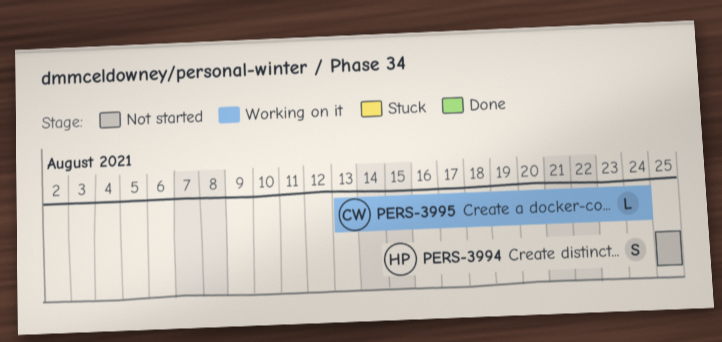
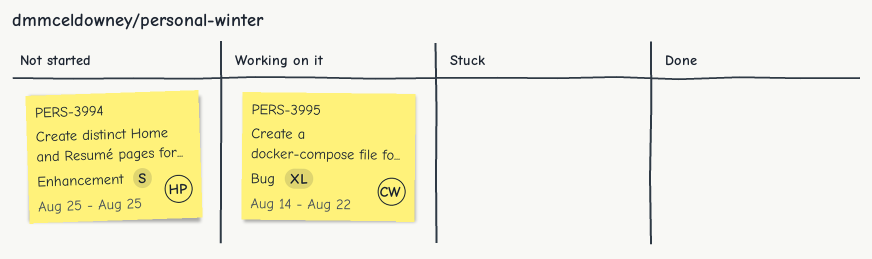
PERS-3995, estimate: L -> XL
PERS-3995, start: Aug 13 -> Aug 14
PERS-3995, due: Aug 24 -> Aug 22

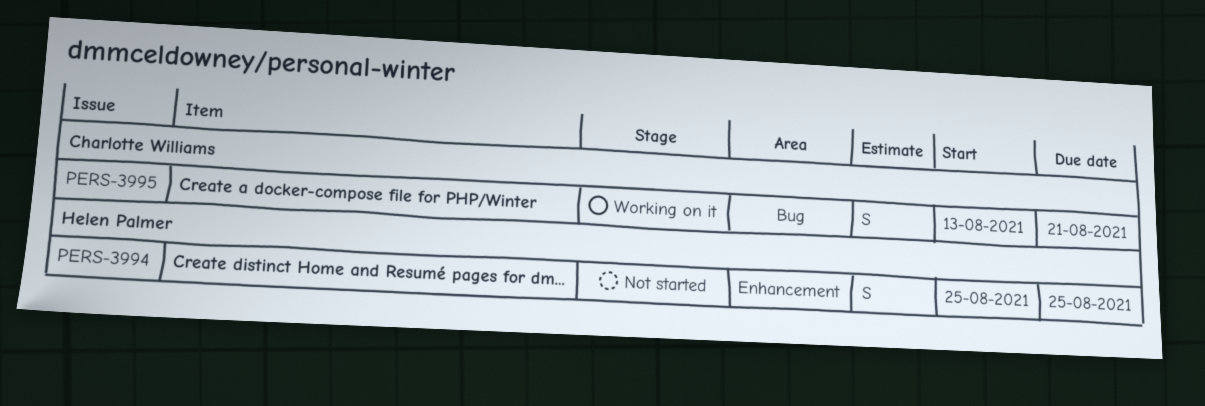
PERS-3995, estimate: XL -> S
PERS-3995, start: Aug 14 -> Aug 13
PERS-3995, due: Aug 22 -> Aug 21

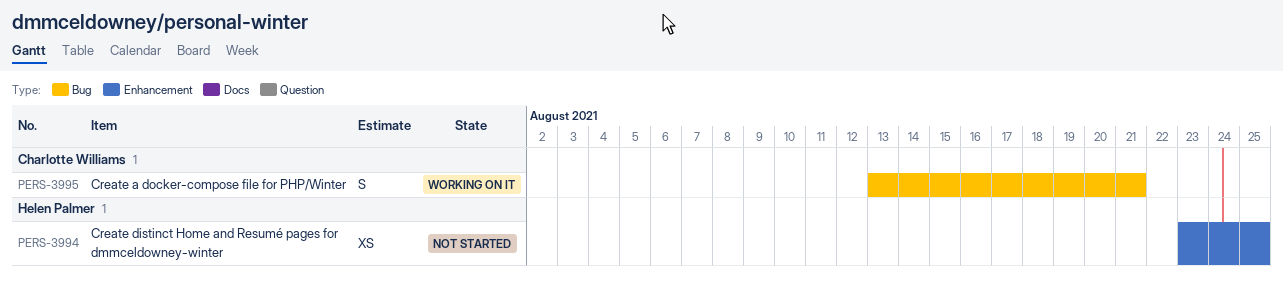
PERS-3994, estimate: S -> XS
PERS-3994, start: Aug 25 -> Aug 23

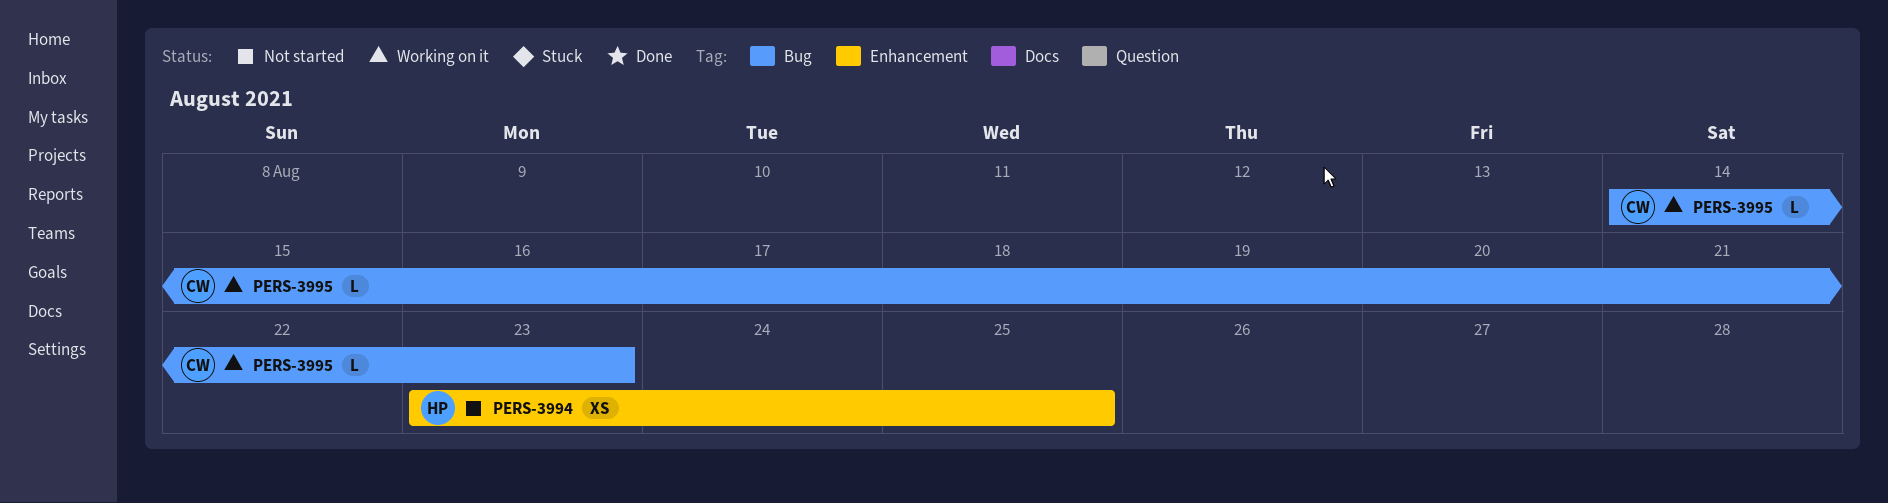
PERS-3995, estimate: S -> L
PERS-3995, start: Aug 13 -> Aug 14
PERS-3995, due: Aug 21 -> Aug 23

